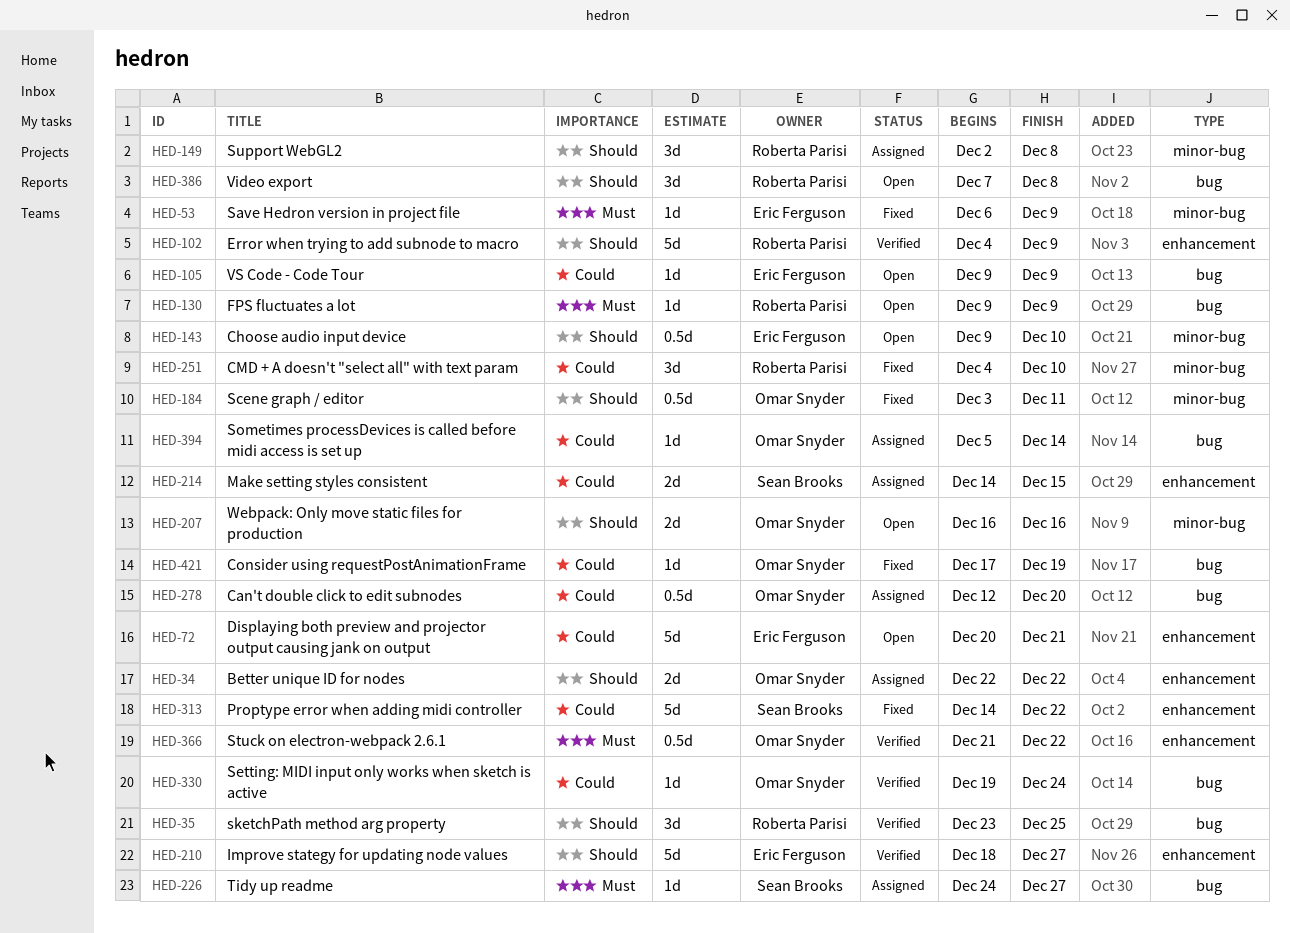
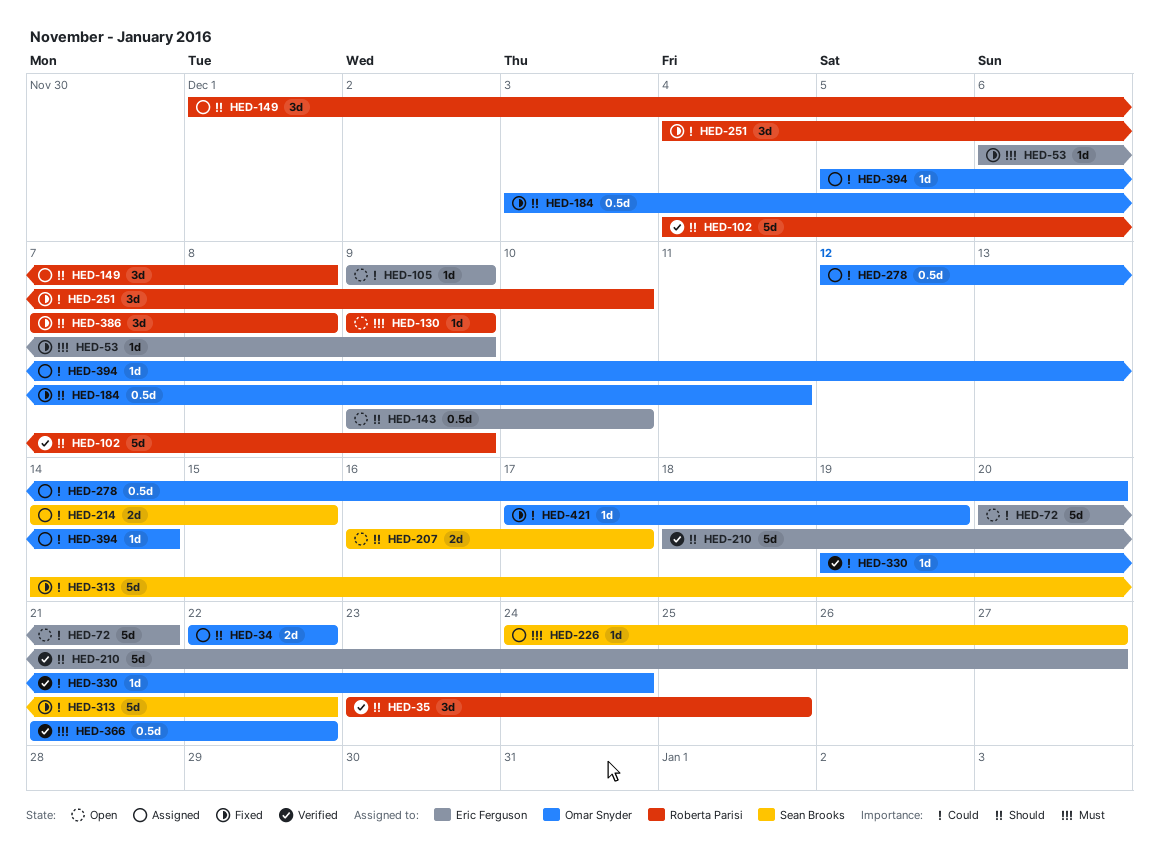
HED-149, start: Dec 2 -> Dec 1
HED-207, owner: Omar Snyder -> Sean Brooks
HED-207, due: Dec 16 -> Dec 17
HED-386, status: Open -> Fixed

